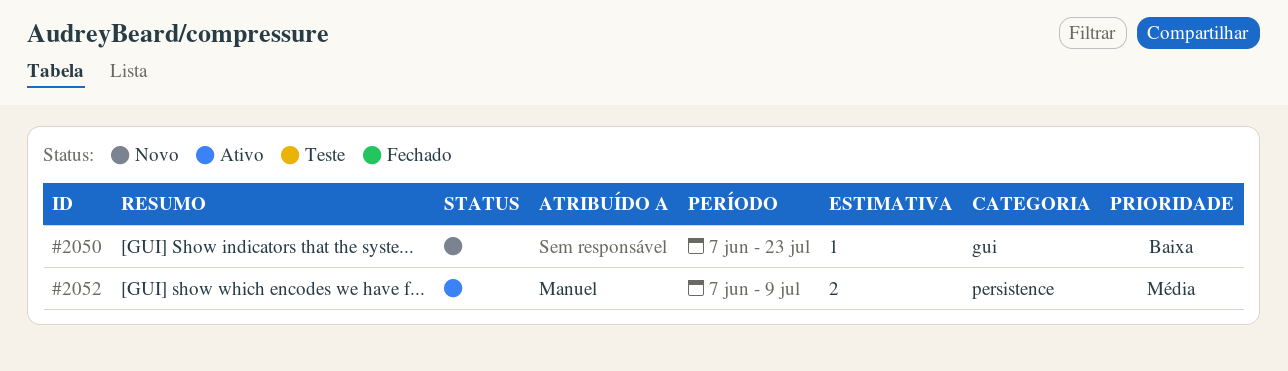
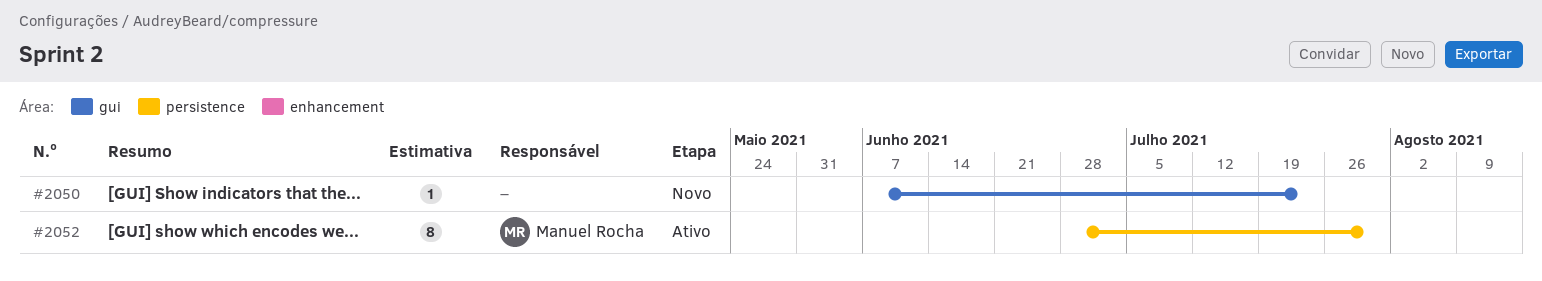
#2052, estimate: 2 -> 8
#2052, start: Jun 7 -> Jun 28
#2052, due: Jul 9 -> Jul 30

